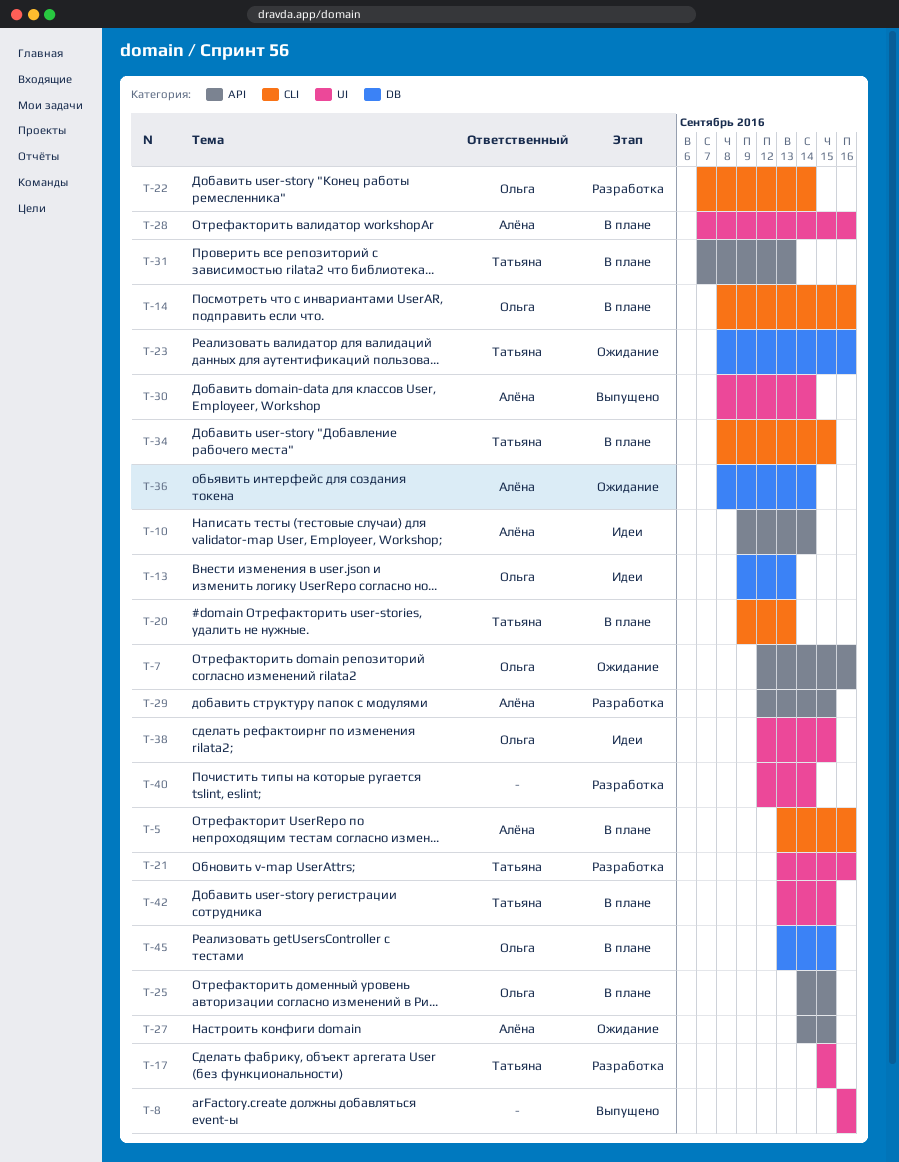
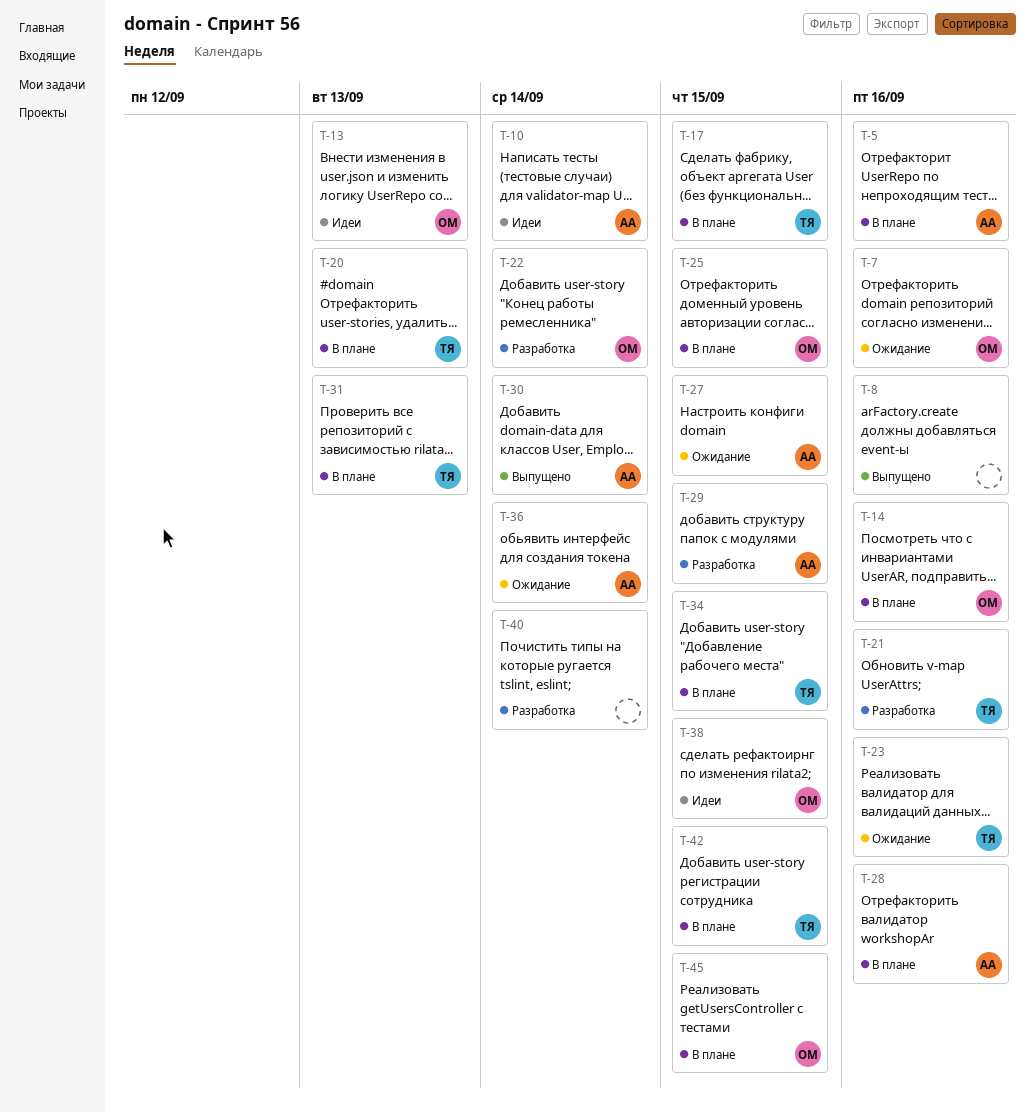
T-17, status: Разработка -> В плане

